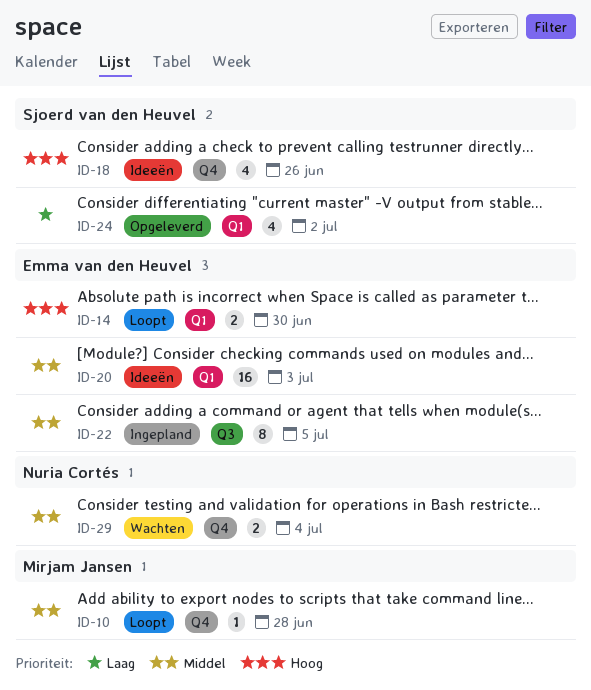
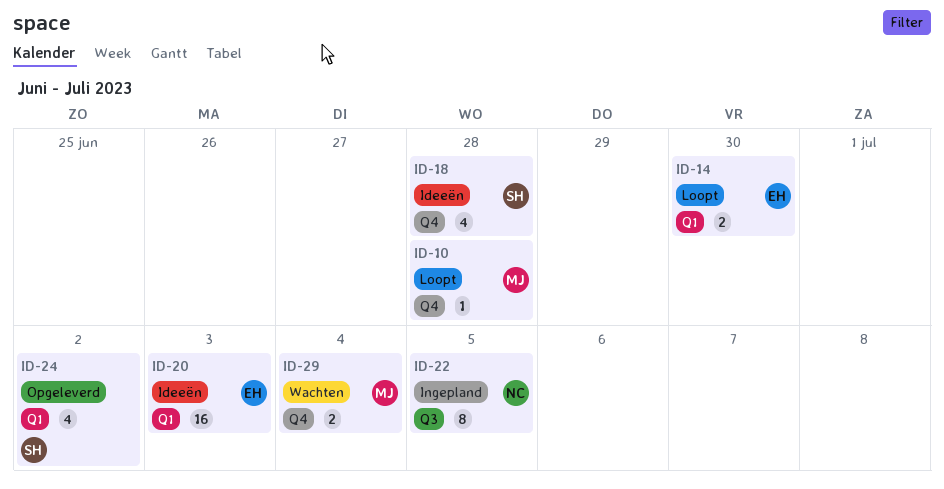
ID-18, due: Jun 26 -> Jun 28
ID-22, owner: Emma van den Heuvel -> Nuria Cortés
ID-29, owner: Nuria Cortés -> Mirjam Jansen

